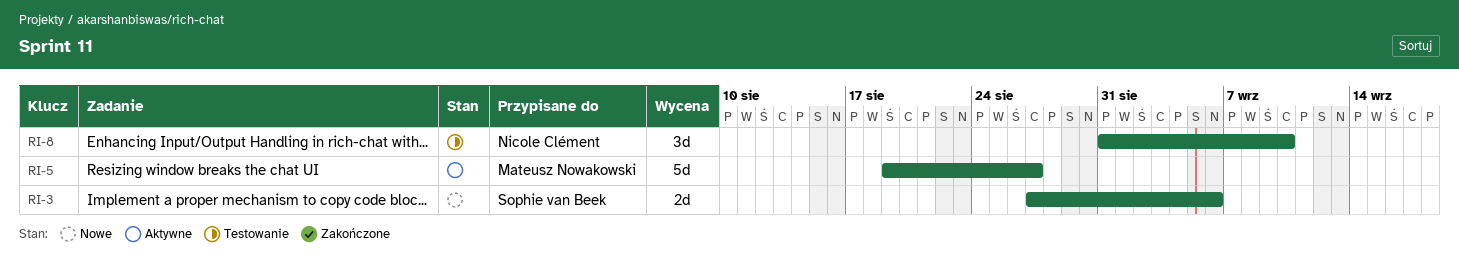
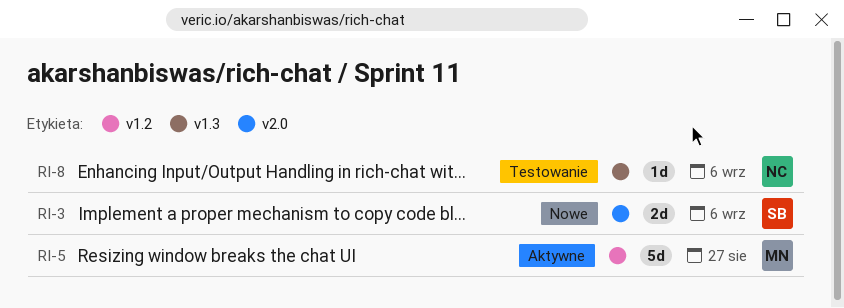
RI-8, estimate: 3d -> 1d
RI-8, due: Sep 10 -> Sep 6

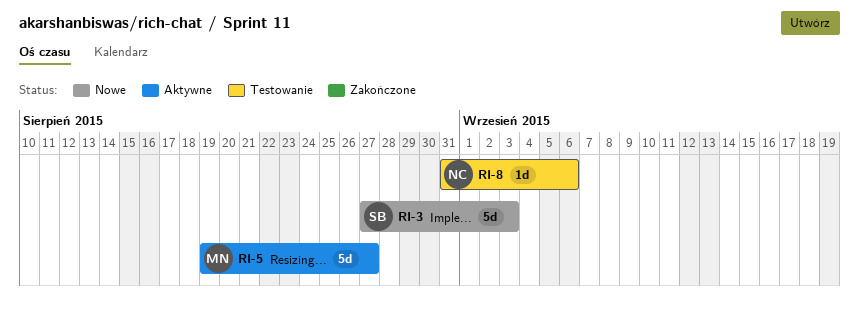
RI-3, estimate: 2d -> 5d
RI-3, due: Sep 6 -> Sep 3

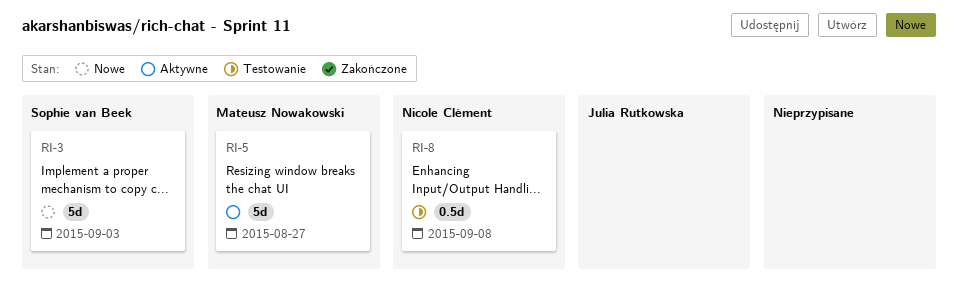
RI-8, estimate: 1d -> 0.5d
RI-8, due: Sep 6 -> Sep 8

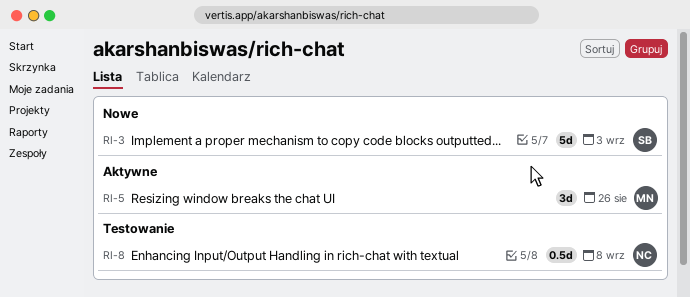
RI-5, estimate: 5d -> 3d
RI-5, due: Aug 27 -> Aug 26

